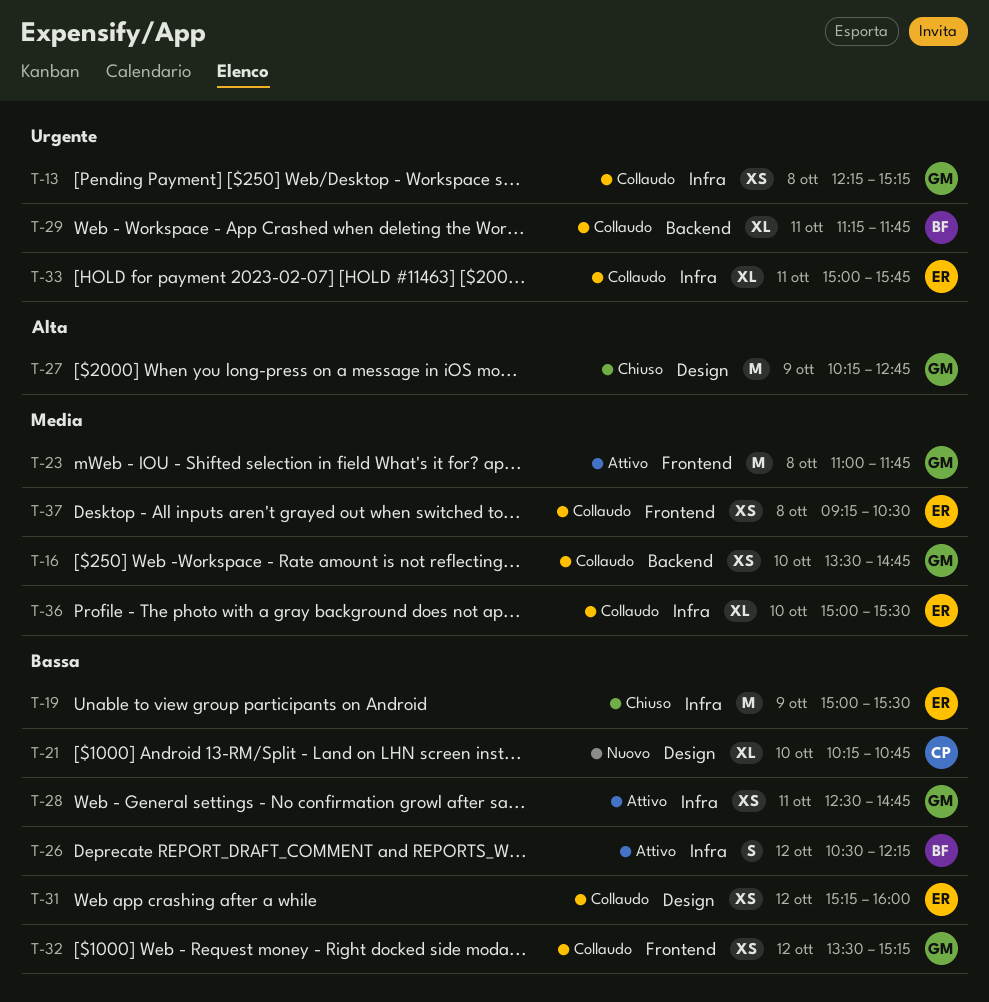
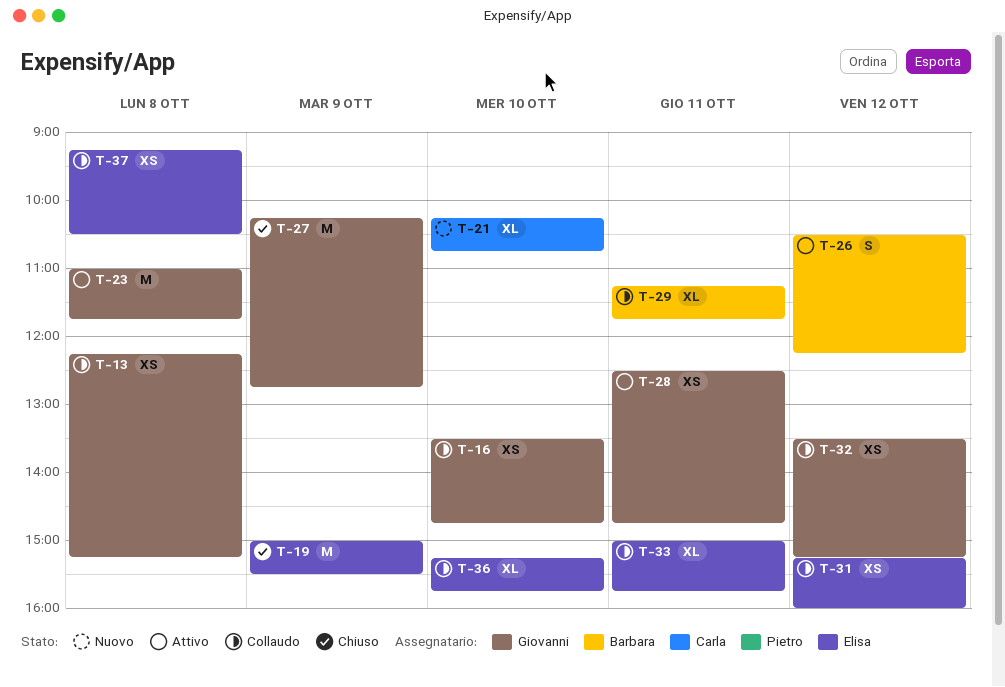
T-36, begins: 15:00 -> 15:15
T-36, ends: 15:30 -> 15:45

